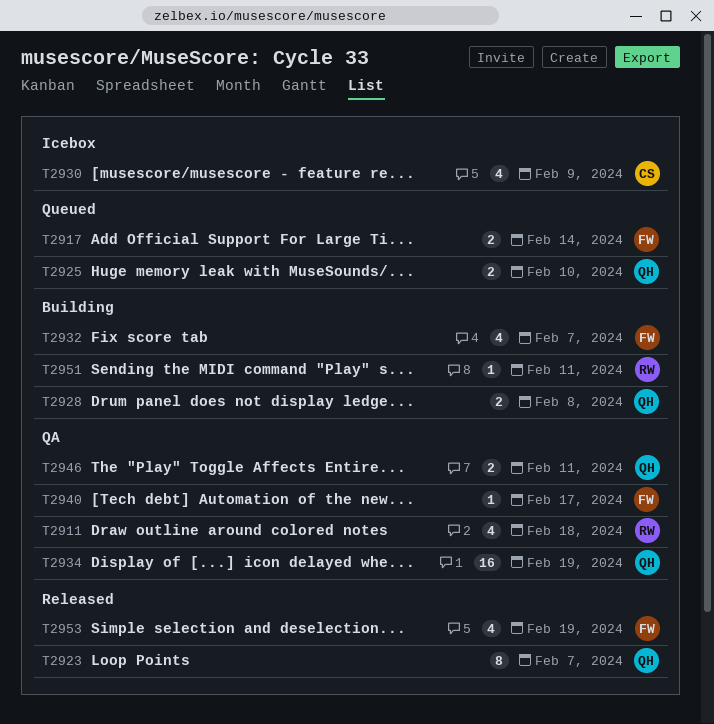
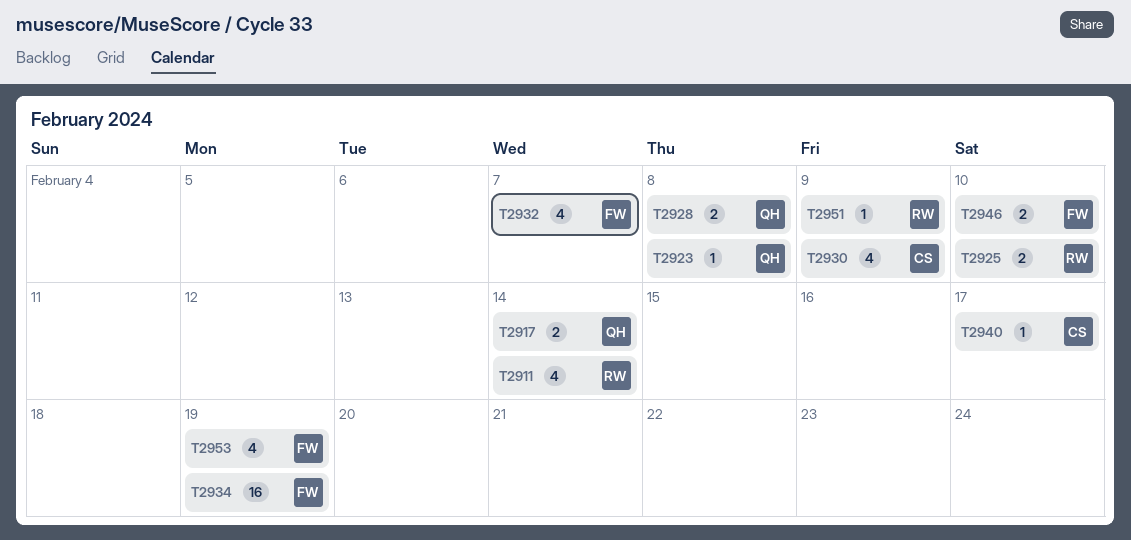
T2911, due: Feb 18 -> Feb 14
T2917, owner: FW -> QH
T2923, estimate: 8 -> 1
T2923, due: Feb 7 -> Feb 8
T2925, owner: QH -> RW
T2934, owner: QH -> FW
T2940, owner: FW -> CS
T2946, owner: QH -> FW
T2946, due: Feb 11 -> Feb 10
T2951, due: Feb 11 -> Feb 9

